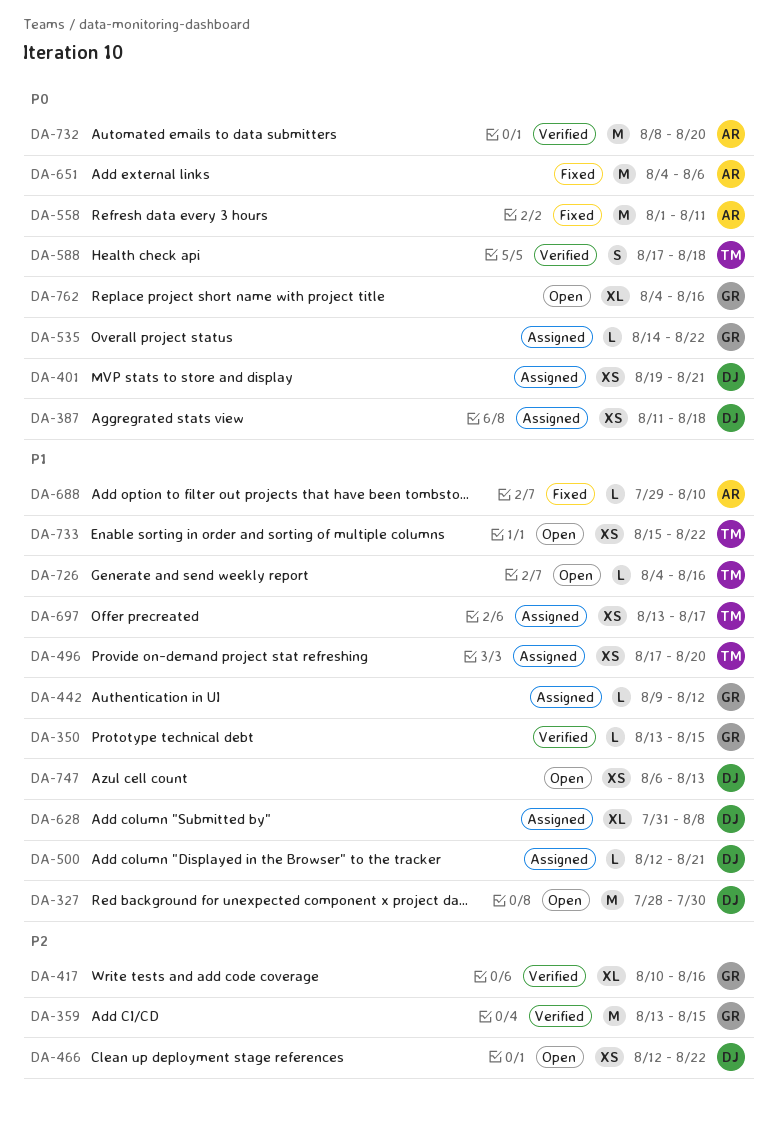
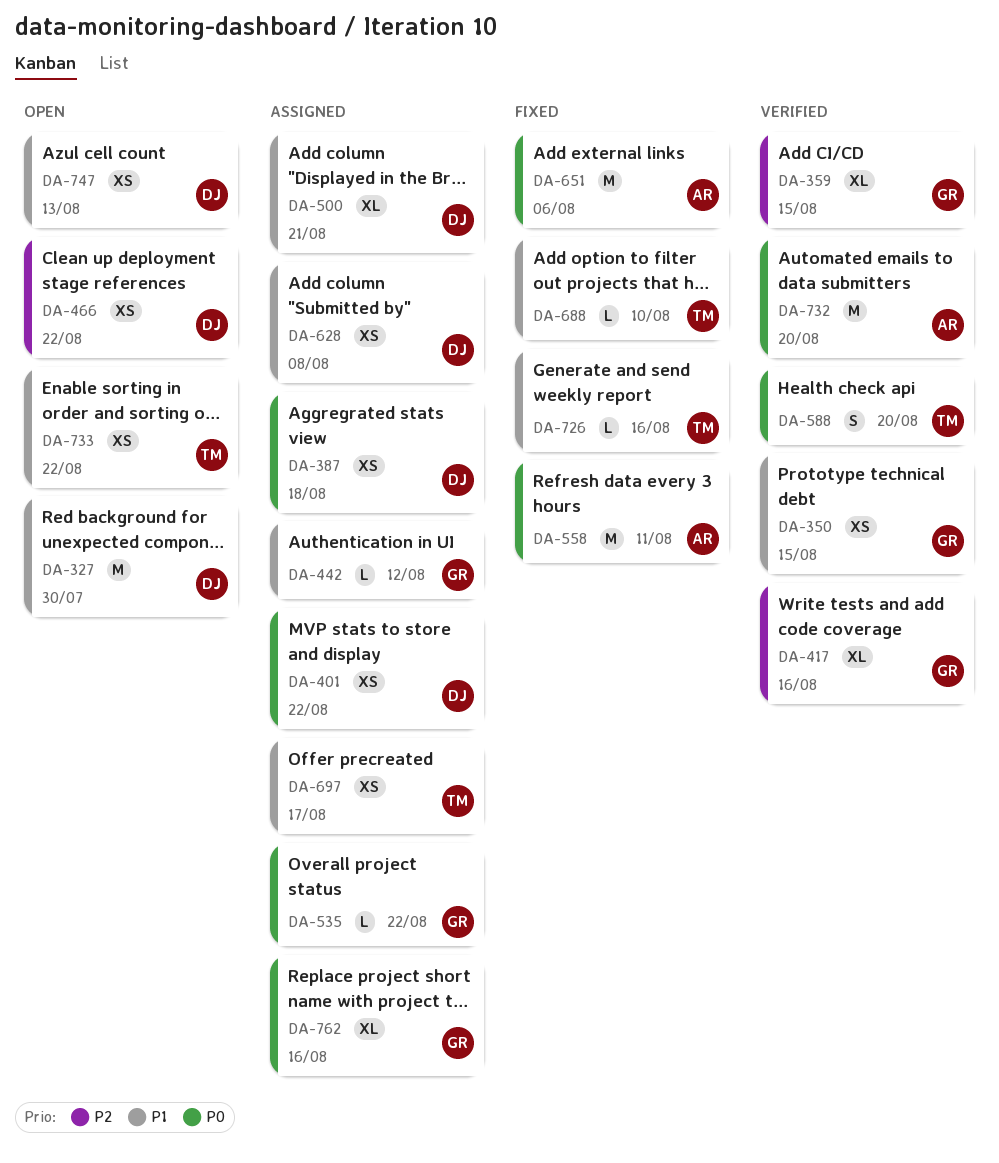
DA-350, estimate: L -> XS
DA-359, estimate: M -> XL
DA-401, due: Aug 21 -> Aug 22
DA-496: present -> none
DA-500, estimate: L -> XL
DA-588, due: Aug 18 -> Aug 20
DA-628, estimate: XL -> XS
DA-688, owner: AR -> TM
DA-726, status: Open -> Fixed
DA-762, status: Open -> Assigned

